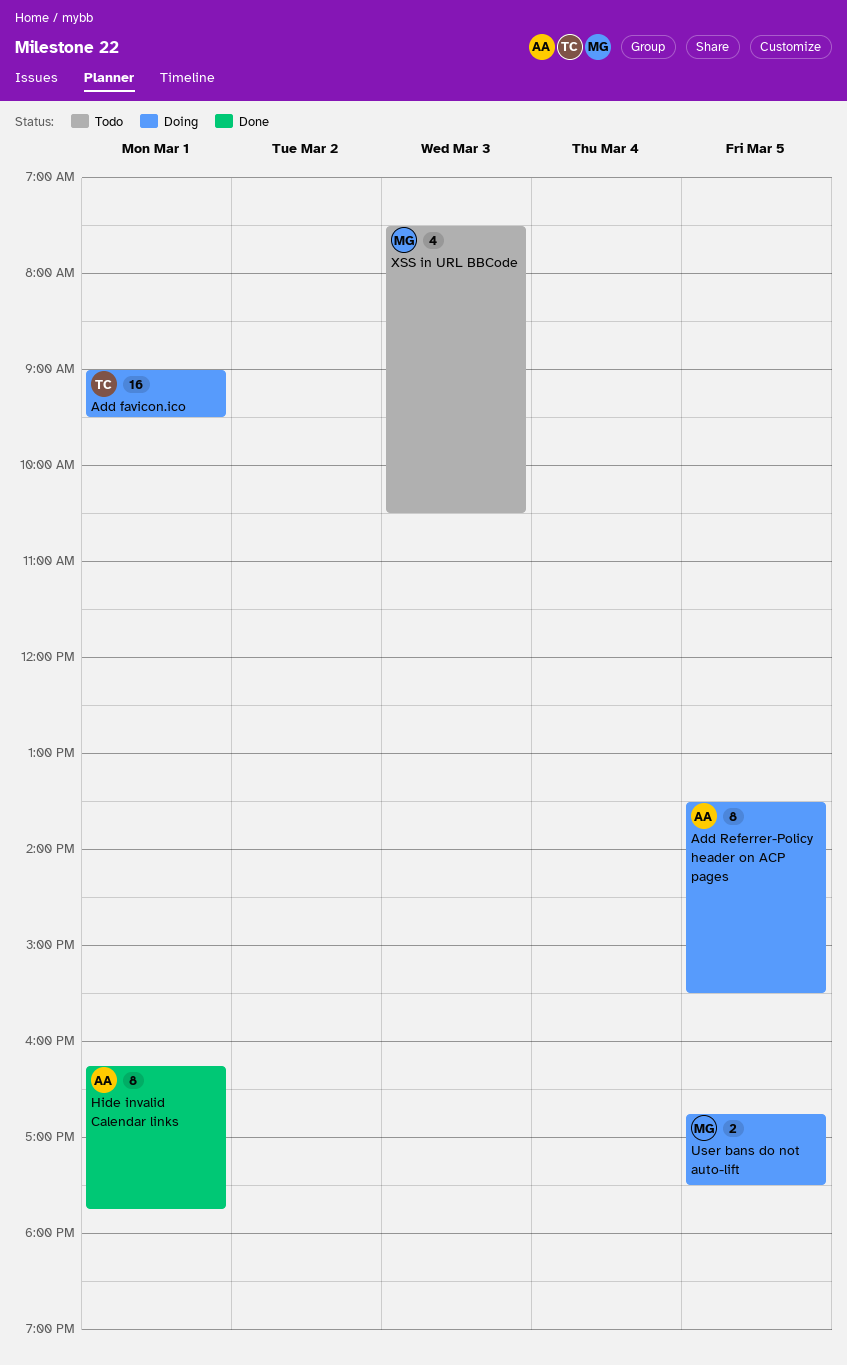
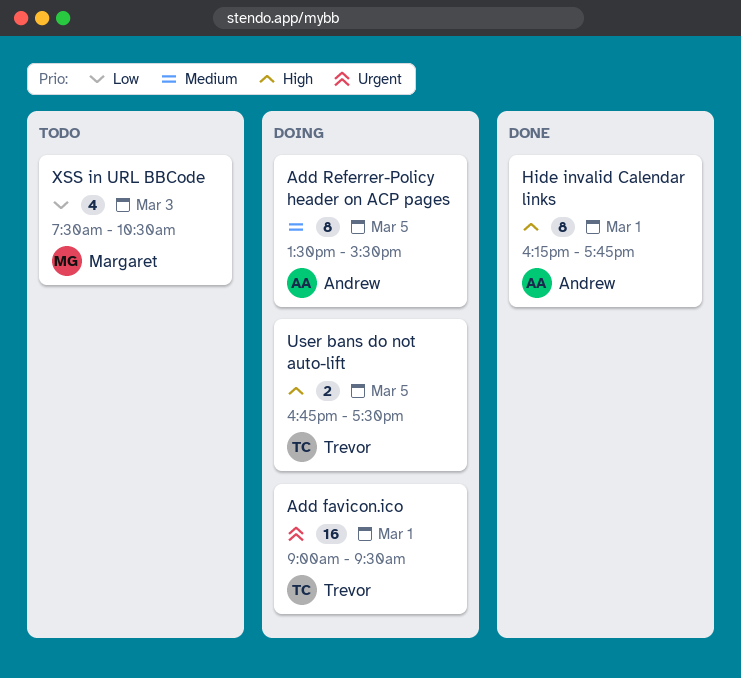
User bans do not auto-lift, owner: Margaret -> Trevor

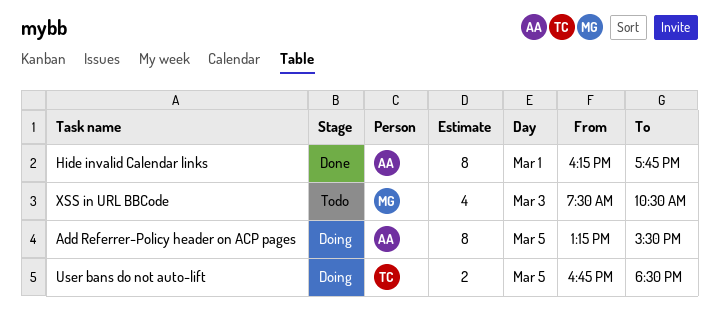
Add favicon.ico: present -> none
Add Referrer-Policy header on ACP pages, begins: 13:30 -> 13:15
User bans do not auto-lift, ends: 17:30 -> 18:30

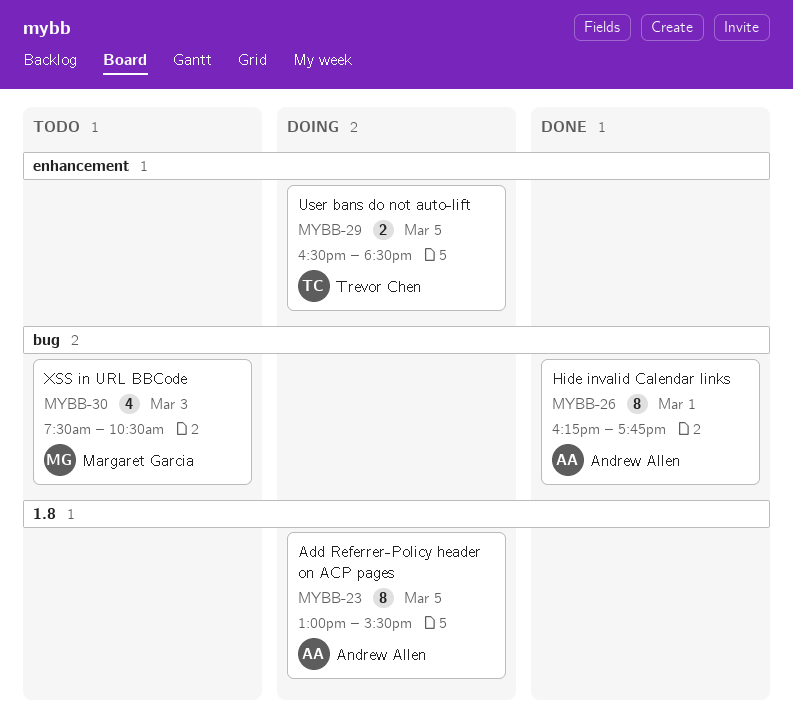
Add Referrer-Policy header on ACP pages, begins: 13:15 -> 13:00
User bans do not auto-lift, begins: 16:45 -> 16:30

